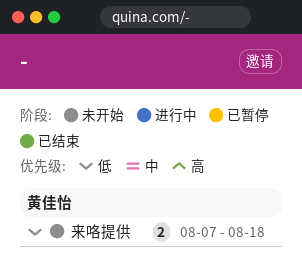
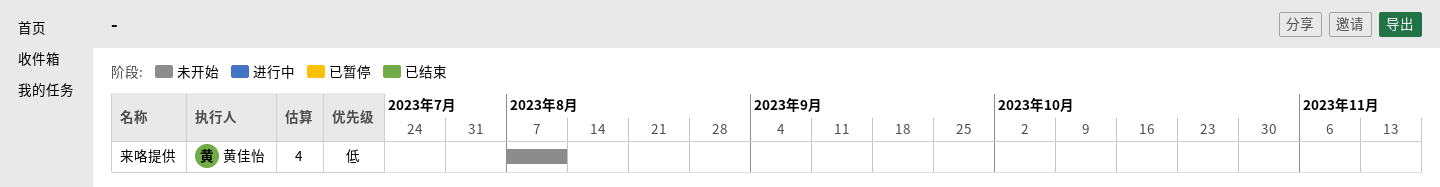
来咯提供, estimate: 2 -> 4
来咯提供, due: Aug 18 -> Aug 11

